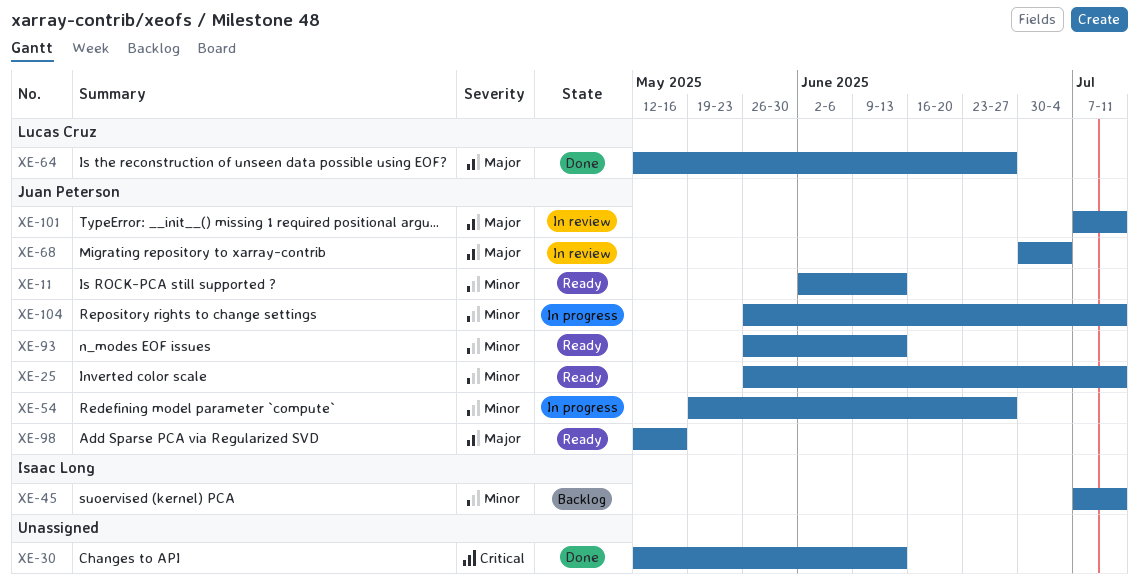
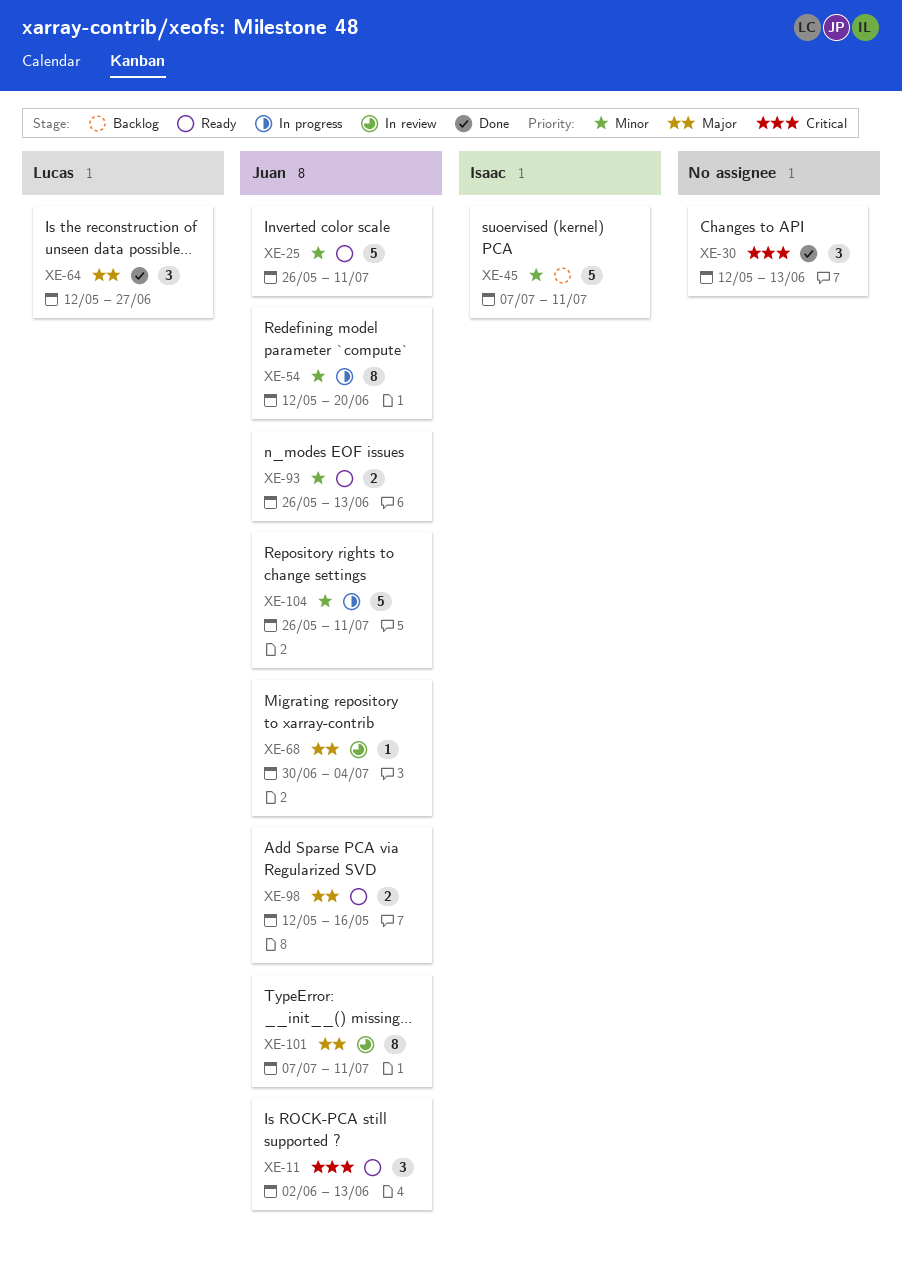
XE-11, priority: Minor -> Critical
XE-54, start: May 19 -> May 12
XE-54, due: Jun 27 -> Jun 20

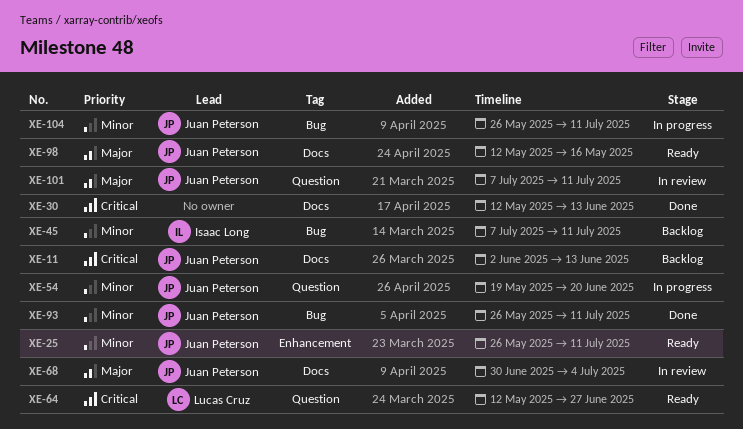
XE-11, status: Ready -> Backlog
XE-54, start: May 12 -> May 19
XE-64, status: Done -> Ready
XE-64, priority: Major -> Critical
XE-93, status: Ready -> Done
XE-93, due: Jun 13 -> Jul 11

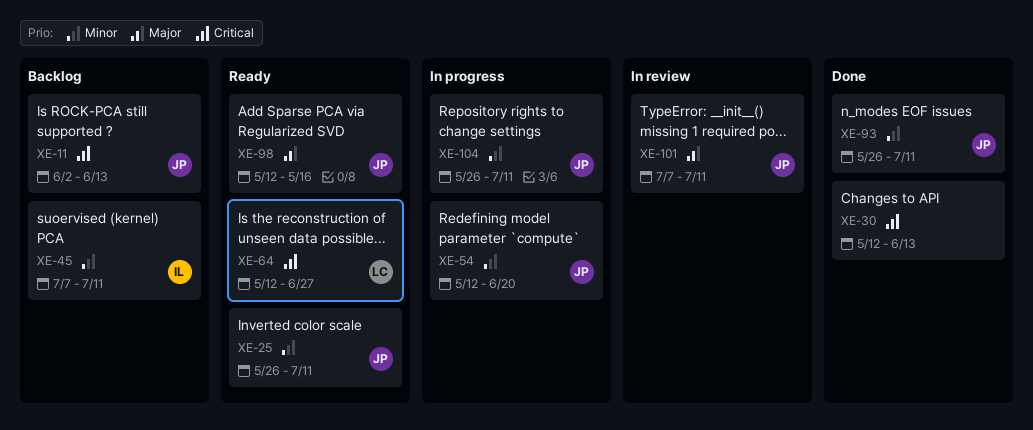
XE-54, start: May 19 -> May 12
XE-68: present -> none

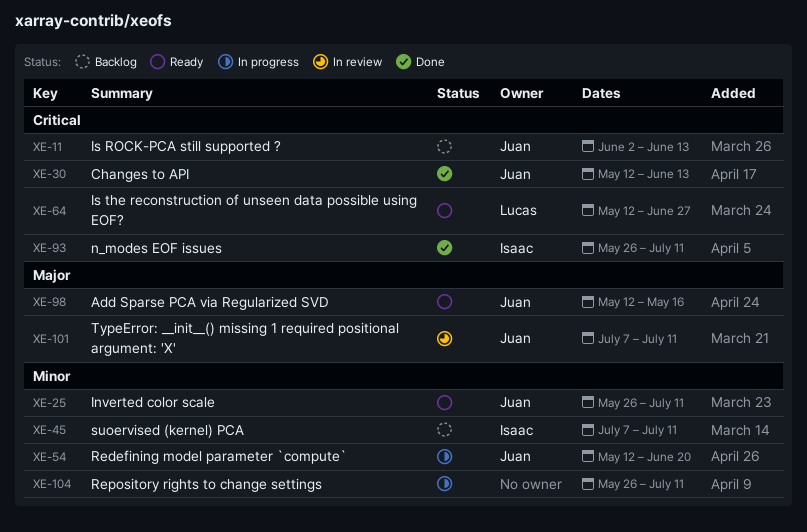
XE-30, owner: none -> Juan
XE-93, owner: Juan -> Isaac
XE-93, priority: Minor -> Critical
XE-104, owner: Juan -> none

